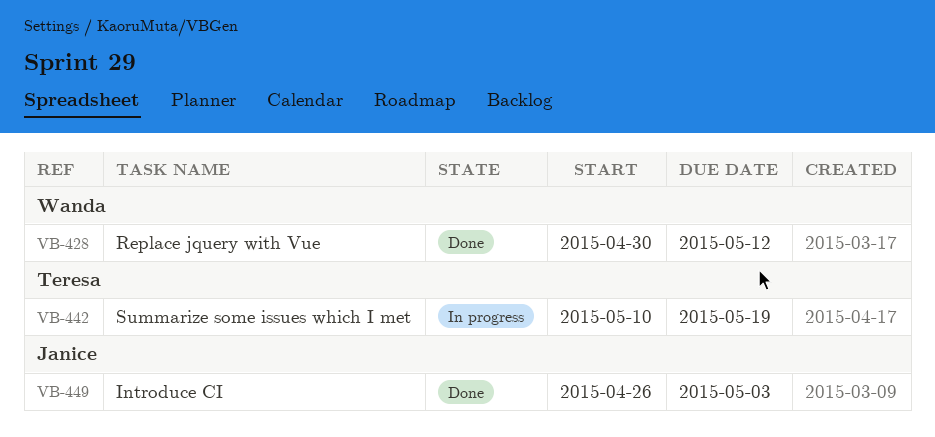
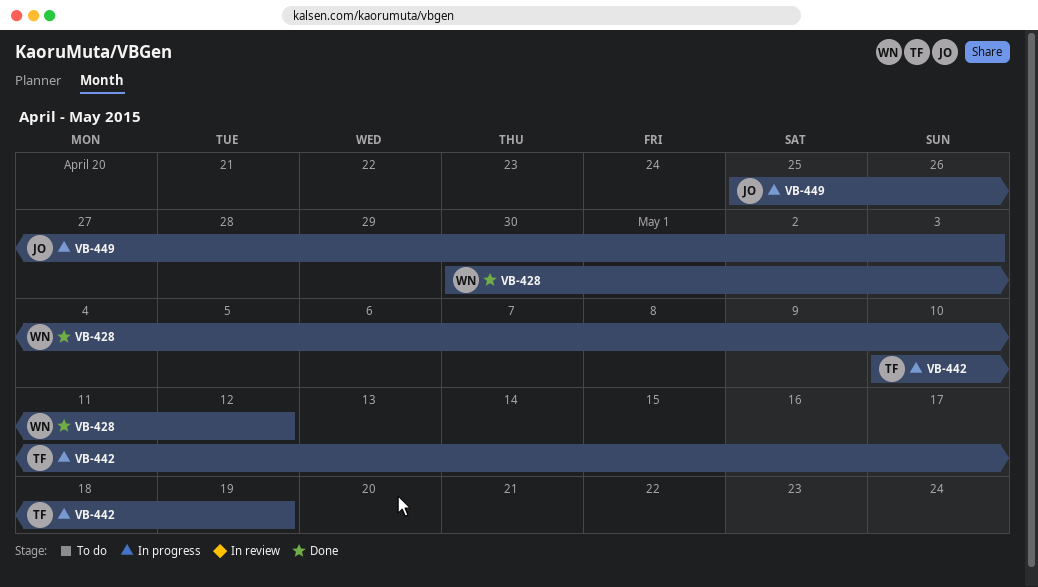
VB-449, status: Done -> In progress
VB-449, start: Apr 26 -> Apr 25

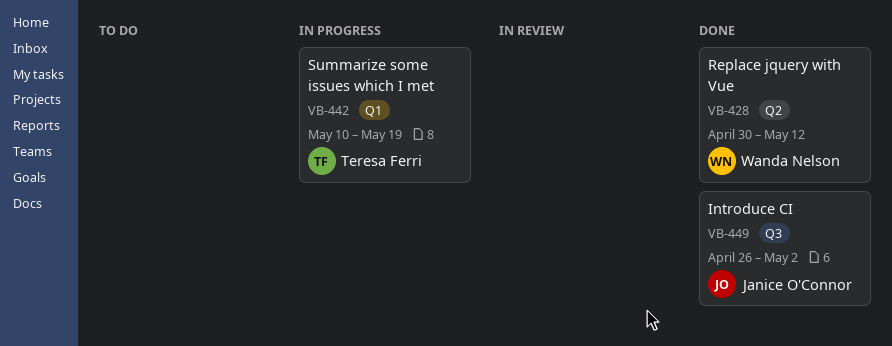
VB-449, status: In progress -> Done
VB-449, start: Apr 25 -> Apr 26
VB-449, due: May 3 -> May 2

